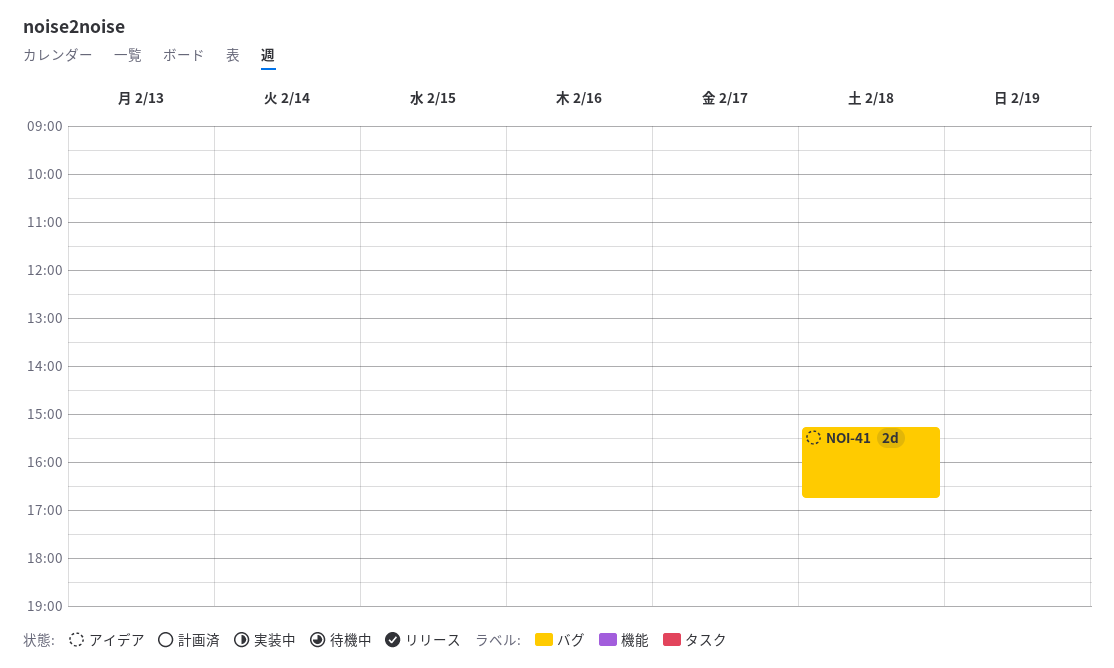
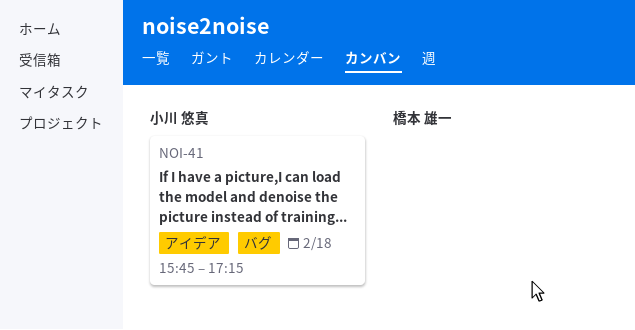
NOI-41, begins: 15:15 -> 15:45
NOI-41, ends: 16:45 -> 17:15

